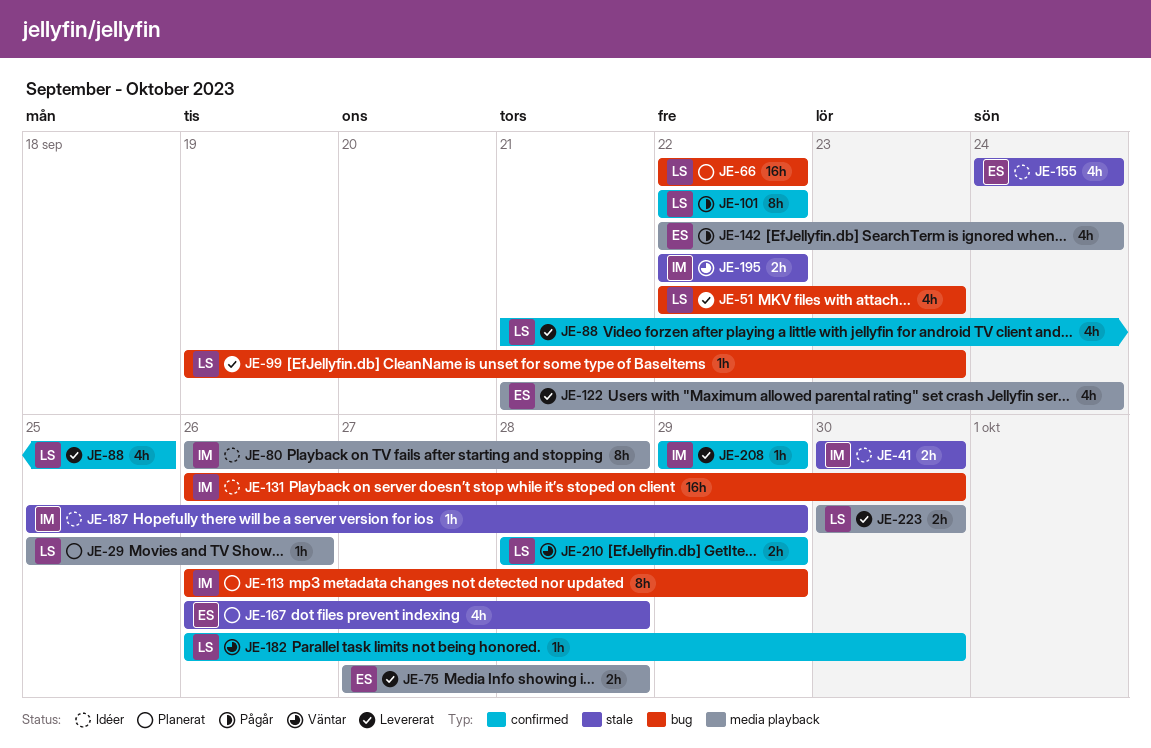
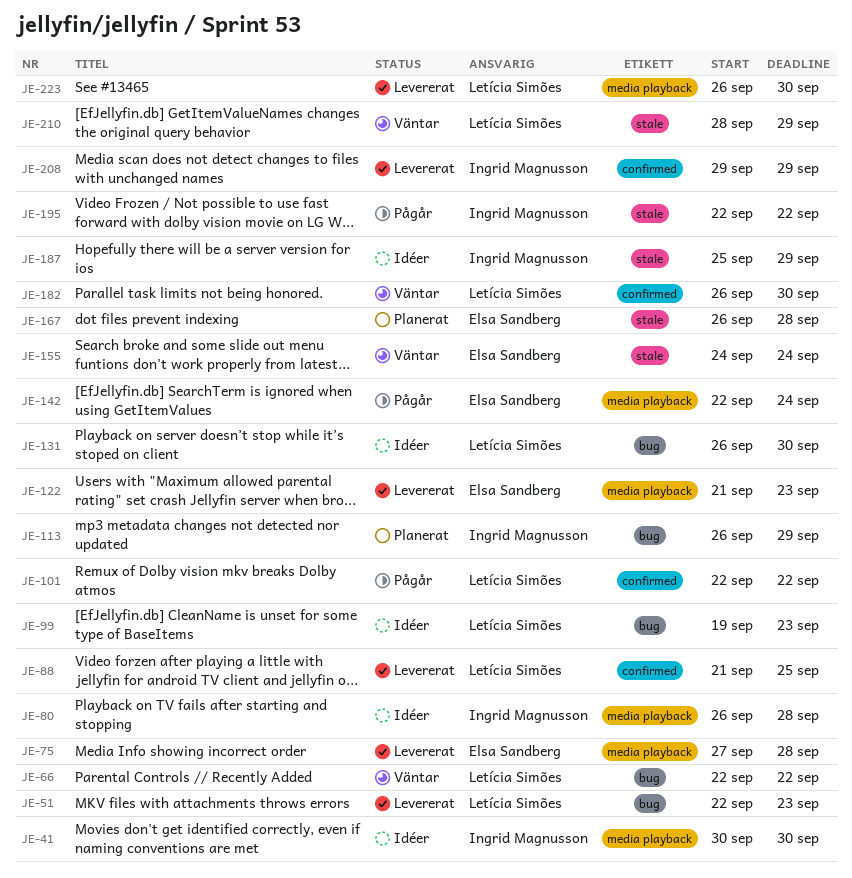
JE-29: present -> none
JE-41, label: stale -> media playback
JE-66, status: Planerat -> Väntar
JE-99, status: Levererat -> Idéer
JE-122, due: Sep 24 -> Sep 23
JE-131, owner: Ingrid Magnusson -> Letícia Simões
JE-155, status: Idéer -> Väntar
JE-195, status: Väntar -> Pågår
JE-210, label: confirmed -> stale
JE-223, start: Sep 30 -> Sep 26

